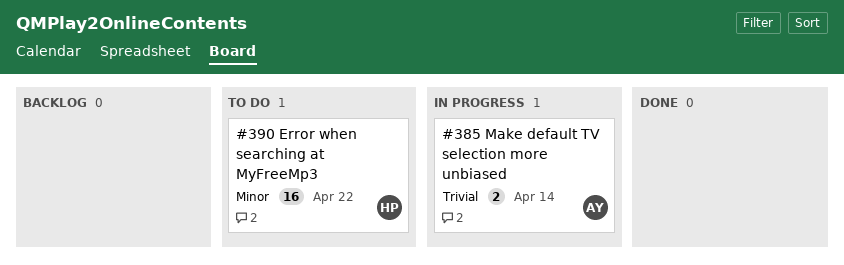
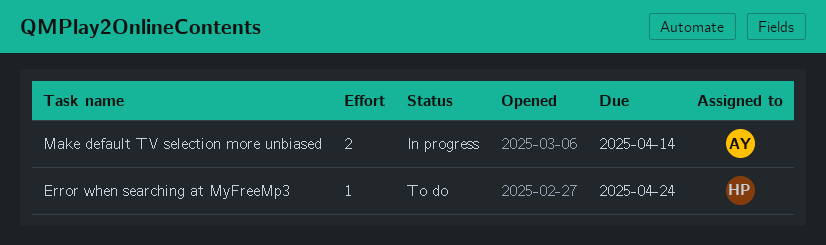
Error when searching at MyFreeMp3, estimate: 16 -> 1
Error when searching at MyFreeMp3, due: Apr 22 -> Apr 24

